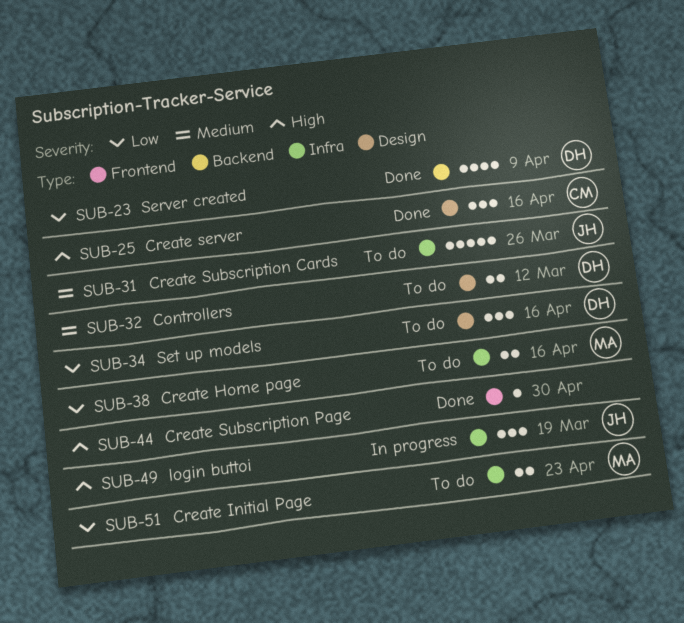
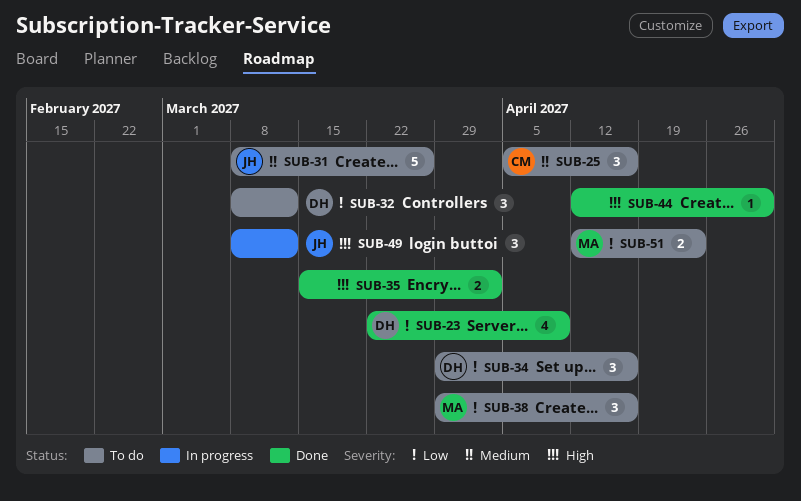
SUB-25, status: Done -> To do
SUB-25, priority: High -> Medium
SUB-32, priority: Medium -> Low
SUB-32, estimate: 2 -> 3
SUB-35: none -> present
SUB-38, estimate: 2 -> 3
SUB-49, due: Mar 19 -> Mar 12

